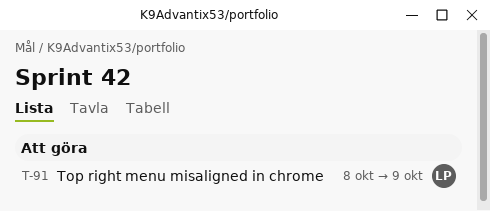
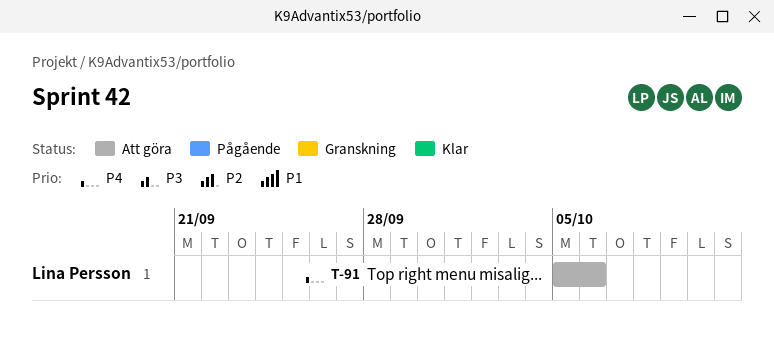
T-91, start: Oct 8 -> Oct 5
T-91, due: Oct 9 -> Oct 6

